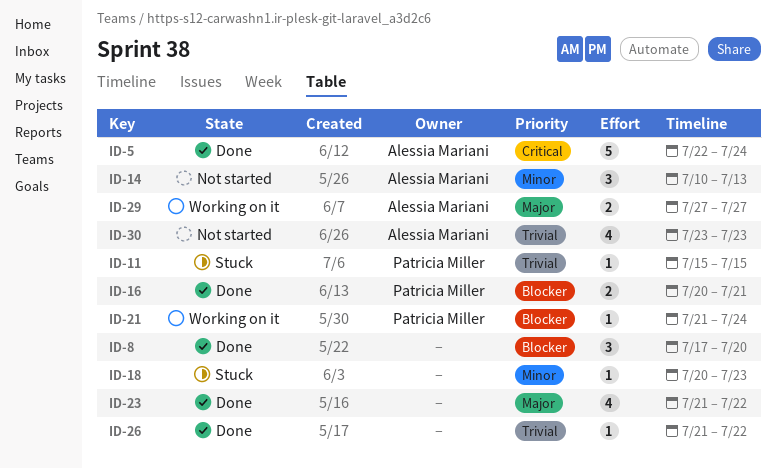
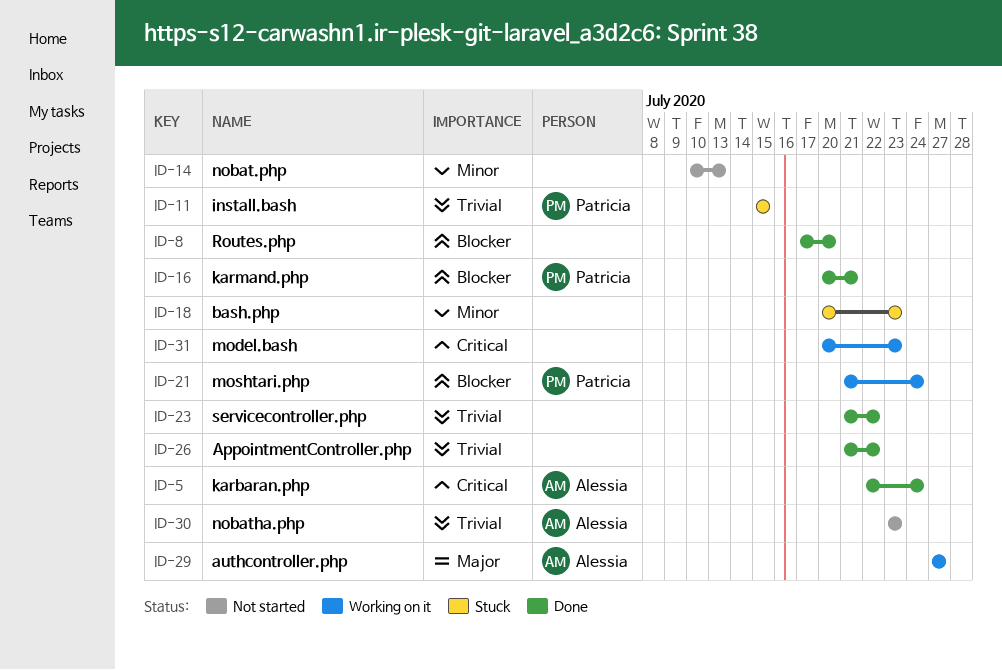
ID-14, owner: Alessia Mariani -> none
ID-23, priority: Major -> Trivial
ID-31: none -> present

